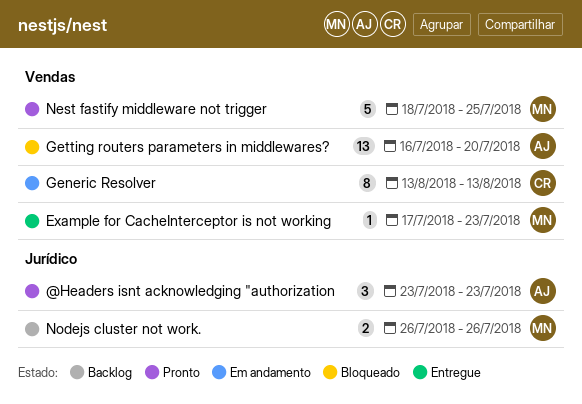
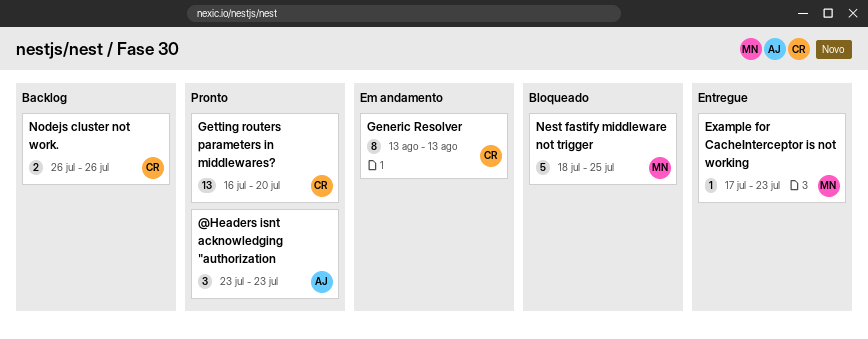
Getting routers parameters in middlewares?, status: Bloqueado -> Pronto
Getting routers parameters in middlewares?, owner: AJ -> CR
Nest fastify middleware not trigger, status: Pronto -> Bloqueado
Nodejs cluster not work., owner: MN -> CR

